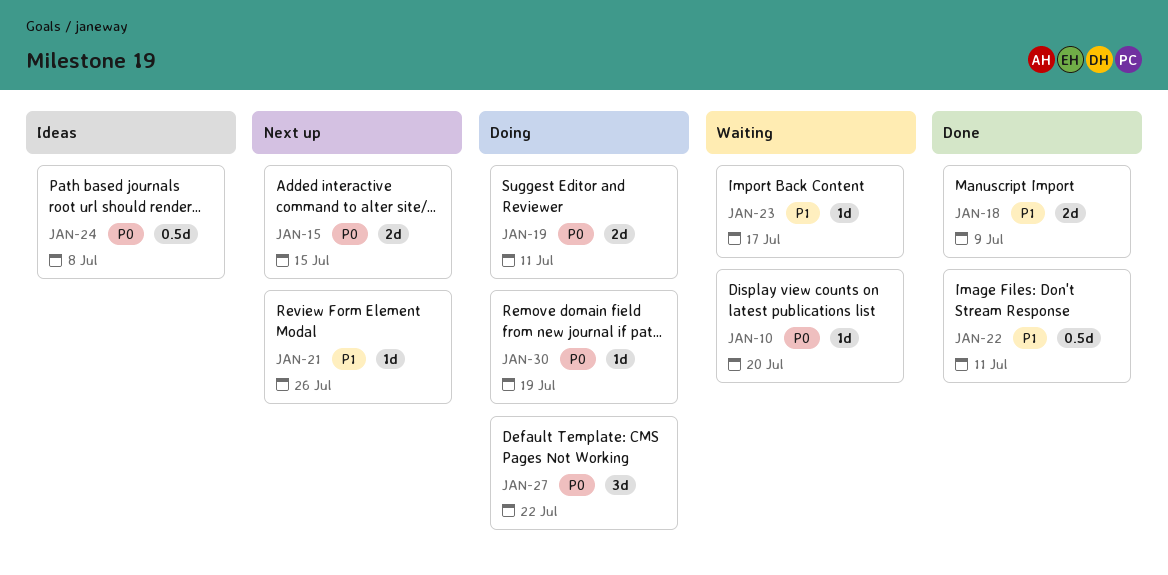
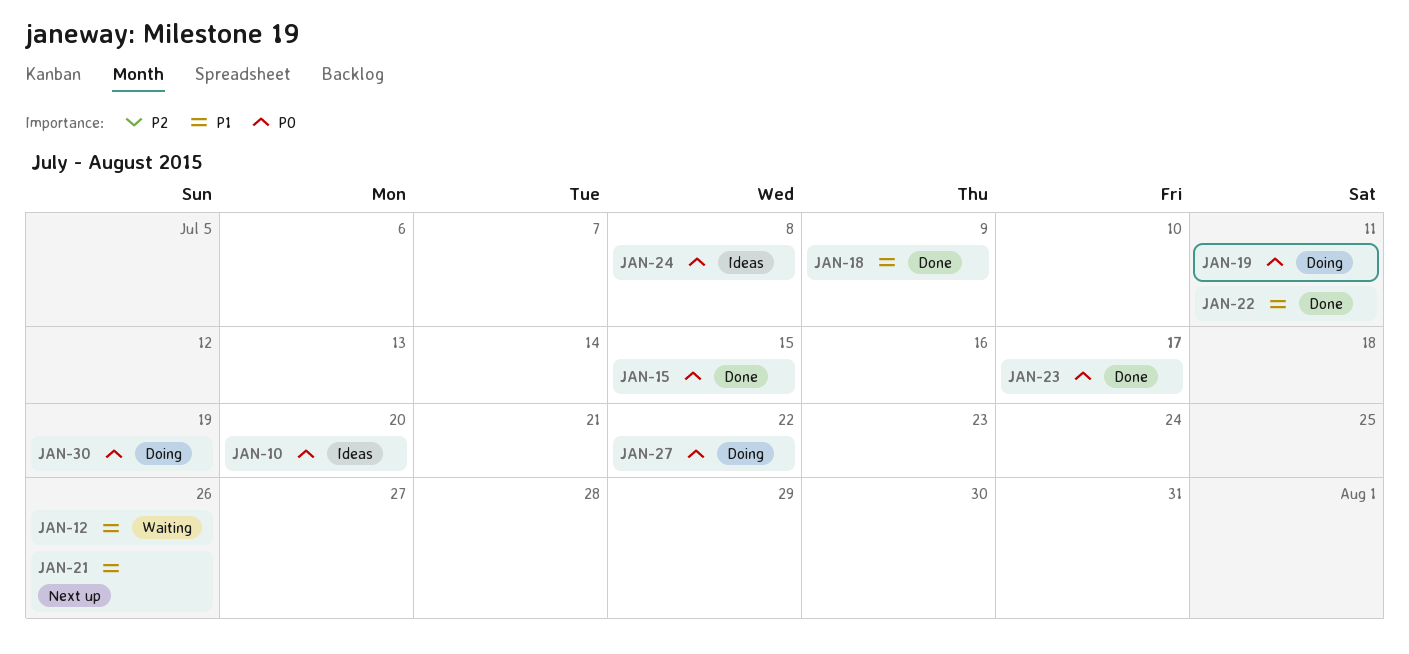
JAN-10, status: Waiting -> Ideas
JAN-12: none -> present
JAN-15, status: Next up -> Done
JAN-23, status: Waiting -> Done
JAN-23, priority: P1 -> P0

